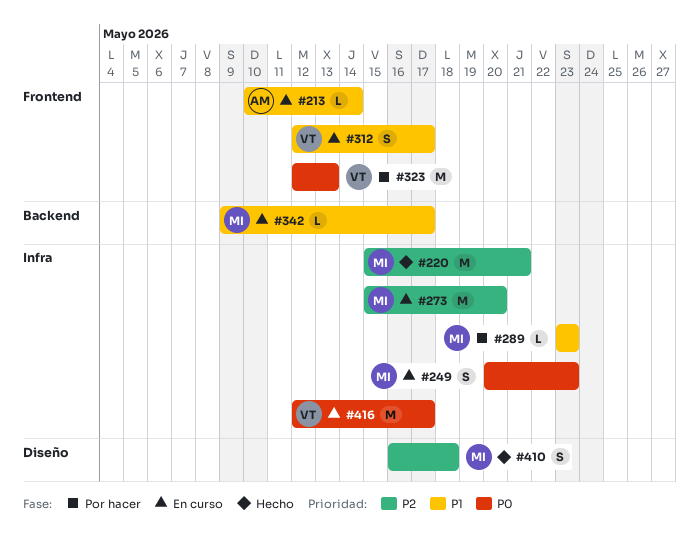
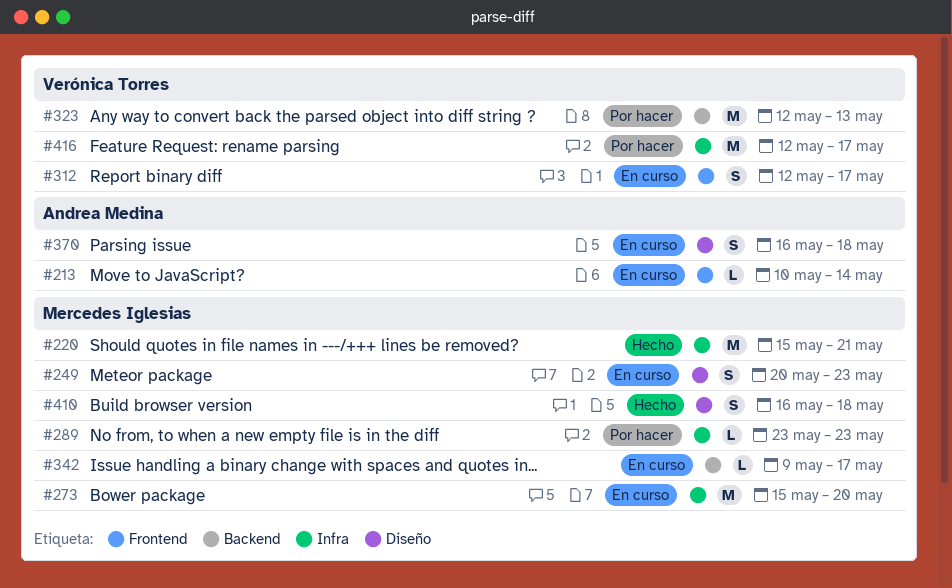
#249, label: Infra -> Diseño
#323, label: Frontend -> Backend
#370: none -> present
#416, status: En curso -> Por hacer

